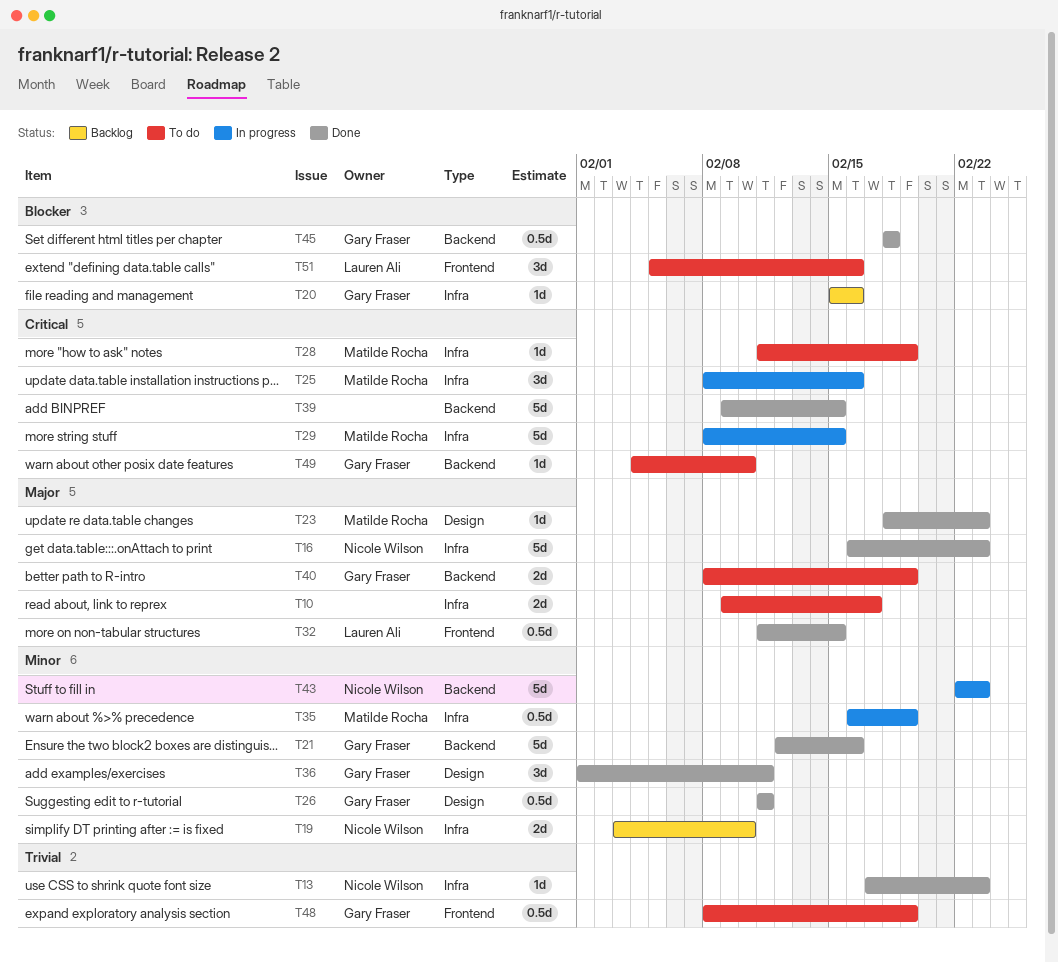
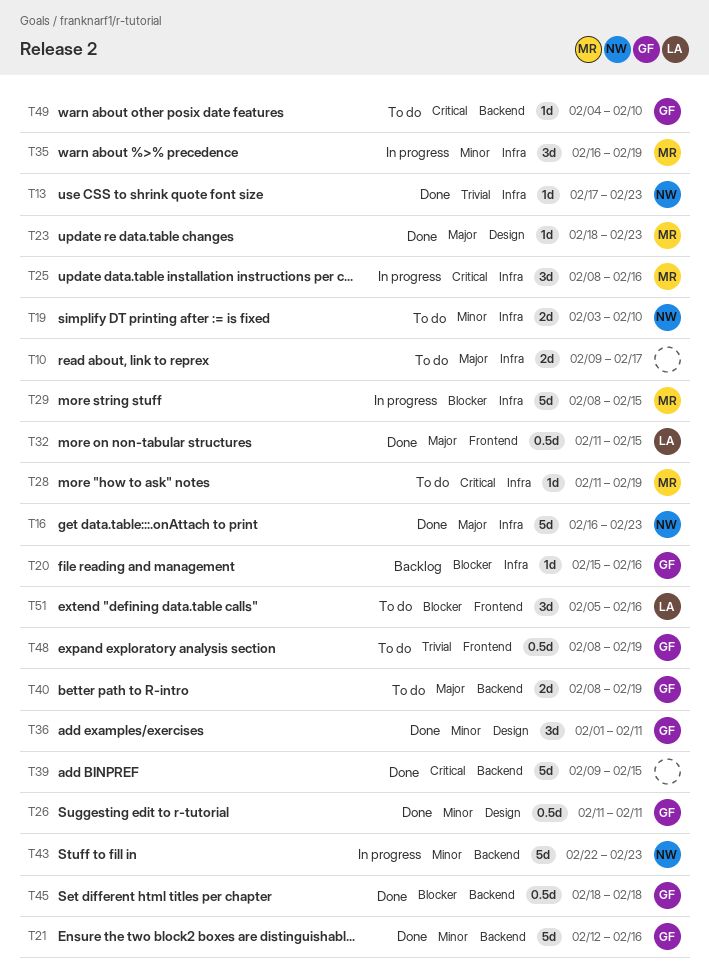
T19, status: Backlog -> To do
T29, priority: Critical -> Blocker
T35, estimate: 0.5d -> 3d

